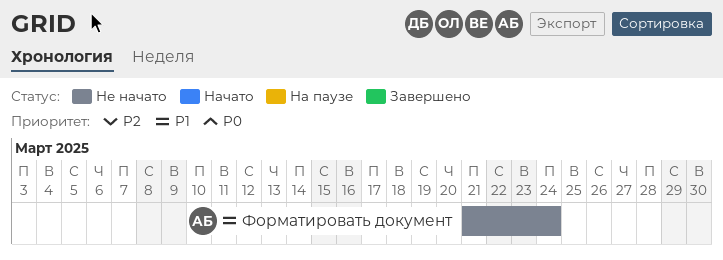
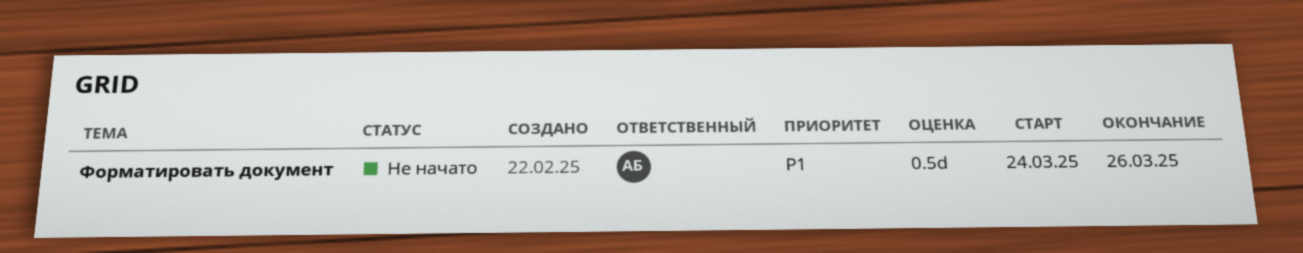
Форматировать документ, start: Mar 21 -> Mar 24
Форматировать документ, due: Mar 24 -> Mar 26

